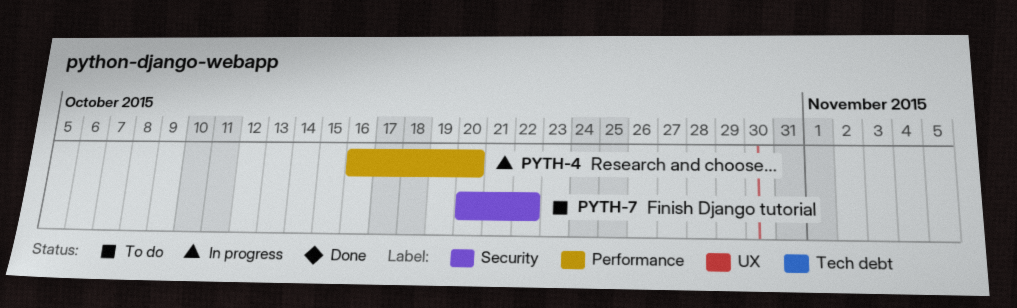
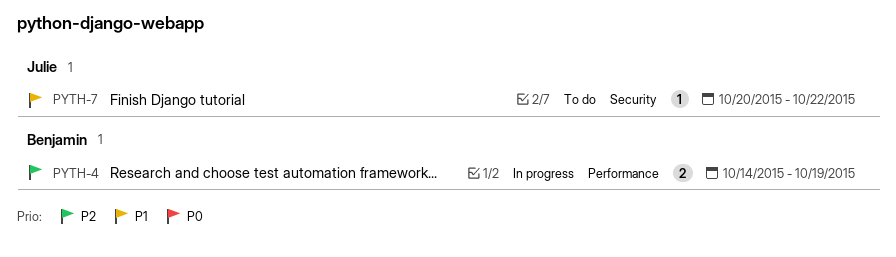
PYTH-4, start: Oct 16 -> Oct 14
PYTH-4, due: Oct 20 -> Oct 19

